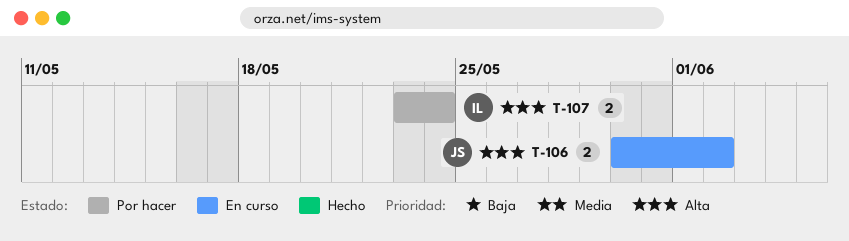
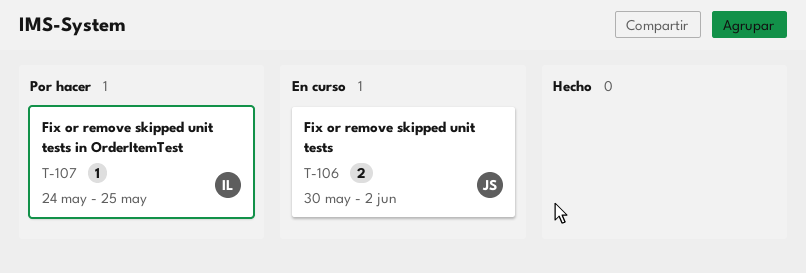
T-107, estimate: 2 -> 1
T-107, start: May 23 -> May 24
T-107, due: May 24 -> May 25

